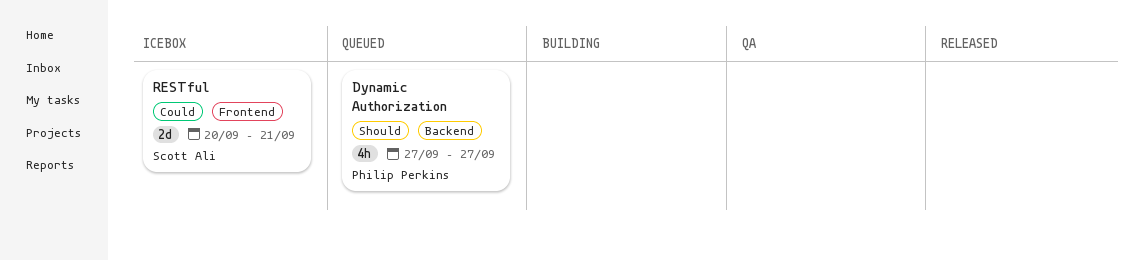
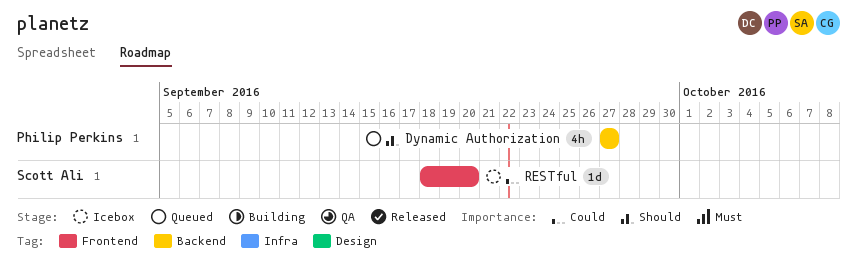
RESTful, estimate: 2d -> 1d
RESTful, start: Sep 20 -> Sep 18
RESTful, due: Sep 21 -> Sep 20

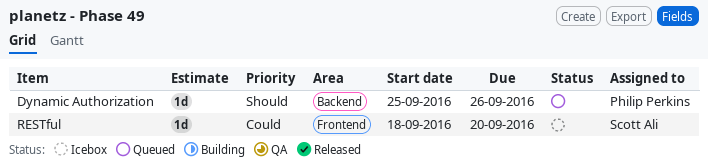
Dynamic Authorization, estimate: 4h -> 1d
Dynamic Authorization, start: Sep 27 -> Sep 25
Dynamic Authorization, due: Sep 27 -> Sep 26

